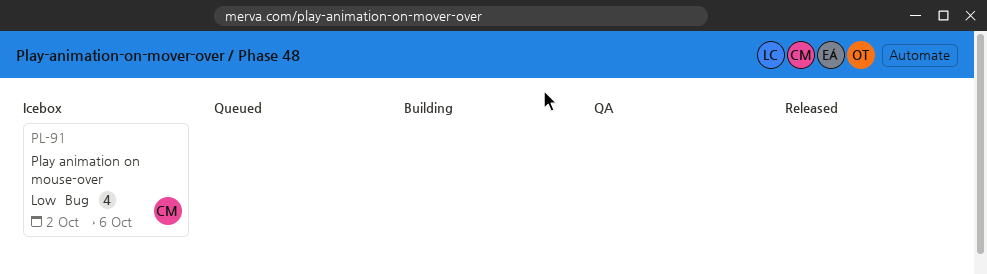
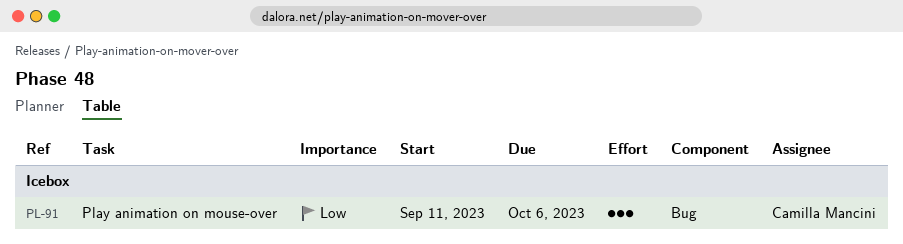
PL-91, estimate: 4 -> 3
PL-91, start: Oct 2 -> Sep 11

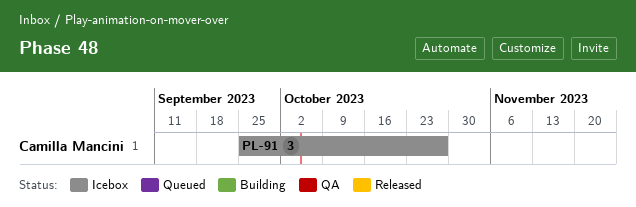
PL-91, start: Sep 11 -> Sep 25
PL-91, due: Oct 6 -> Oct 27

